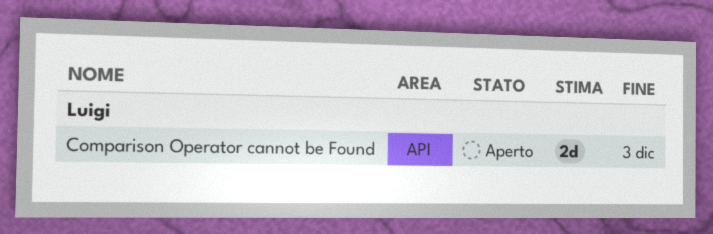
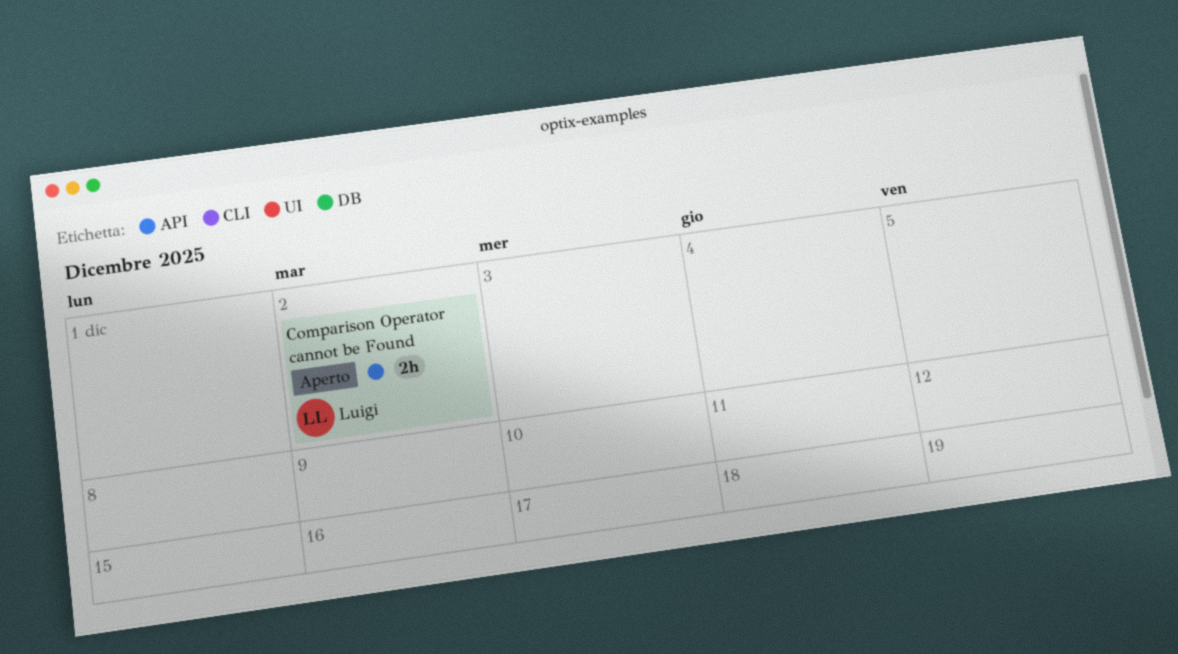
Comparison Operator cannot be Found, estimate: 2d -> 2h
Comparison Operator cannot be Found, due: Dec 3 -> Dec 2

